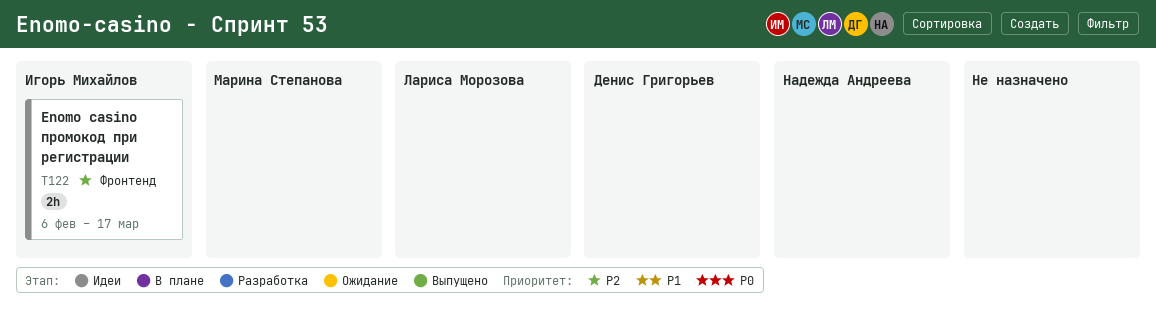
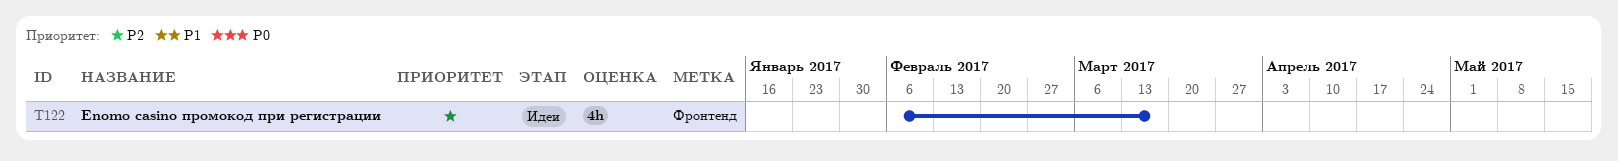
T122, estimate: 2h -> 4h

